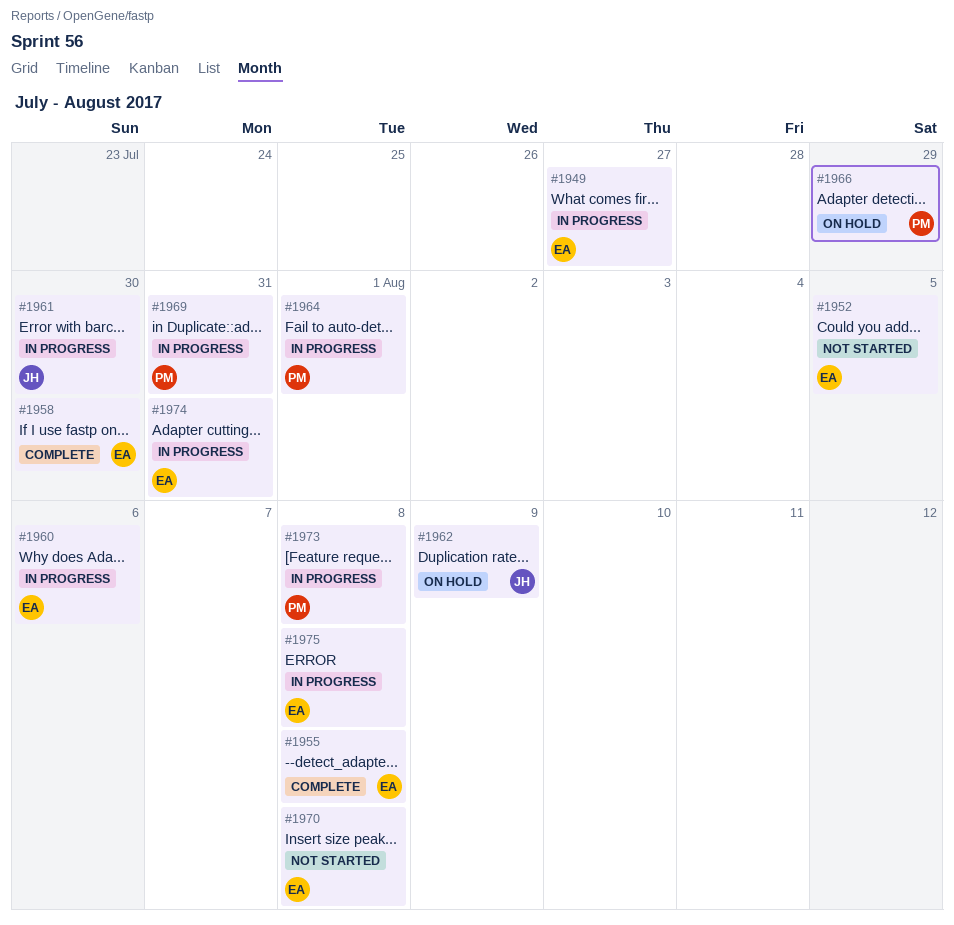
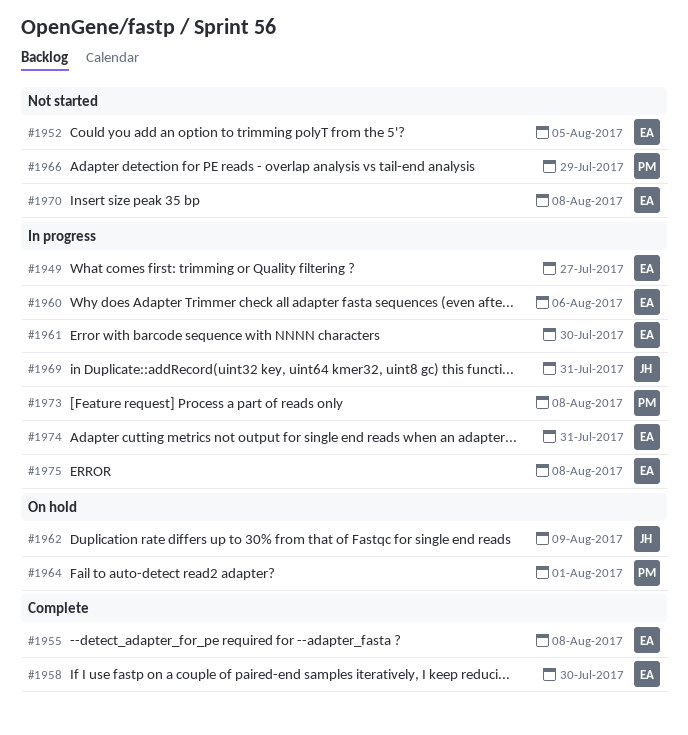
#1961, owner: JH -> EA
#1964, status: In progress -> On hold
#1966, status: On hold -> Not started
#1969, owner: PM -> JH

